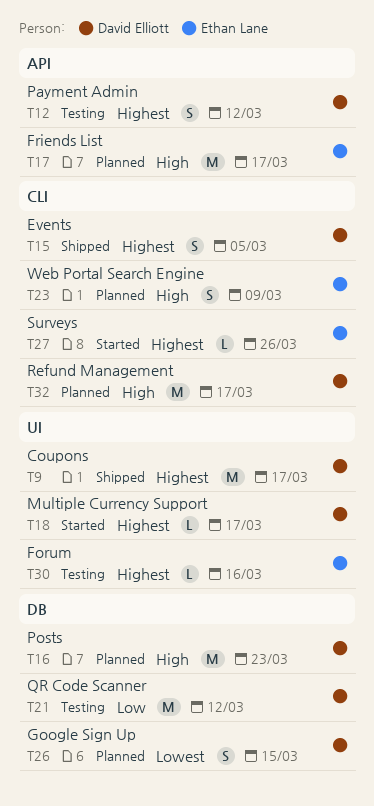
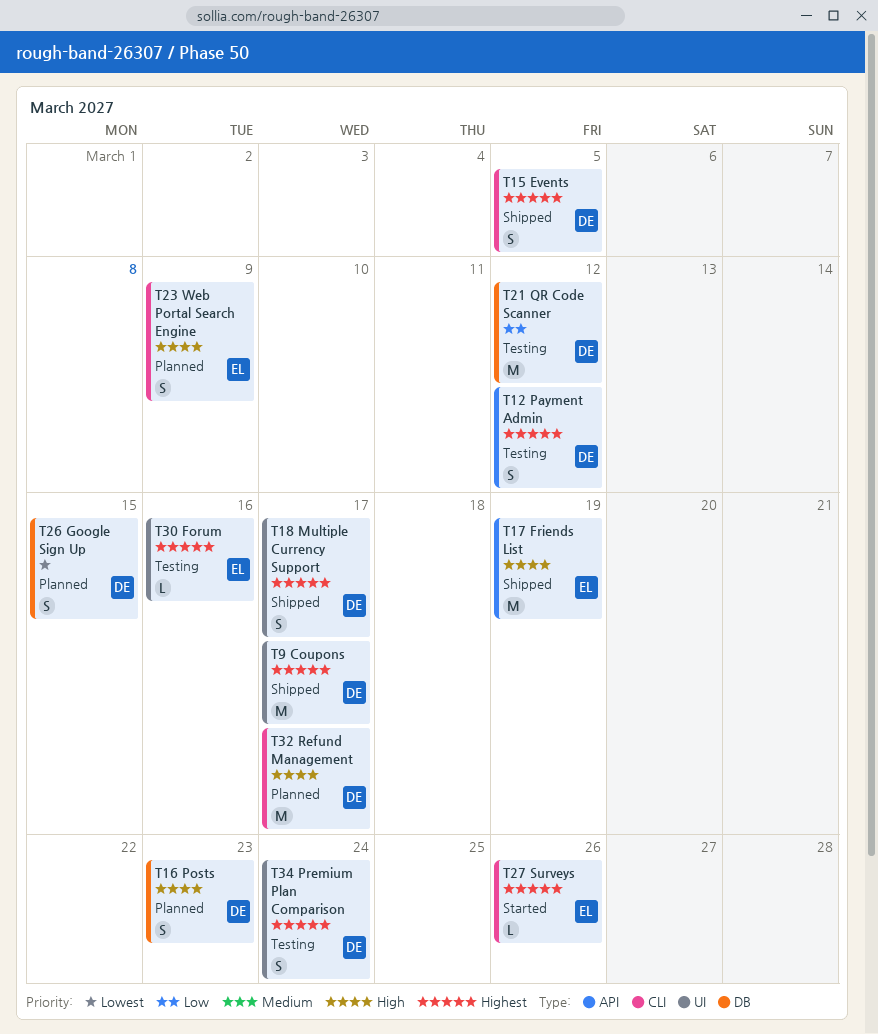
T16, estimate: M -> S
T17, status: Planned -> Shipped
T17, due: Mar 17 -> Mar 19
T18, status: Started -> Shipped
T18, estimate: L -> S
T34: none -> present

